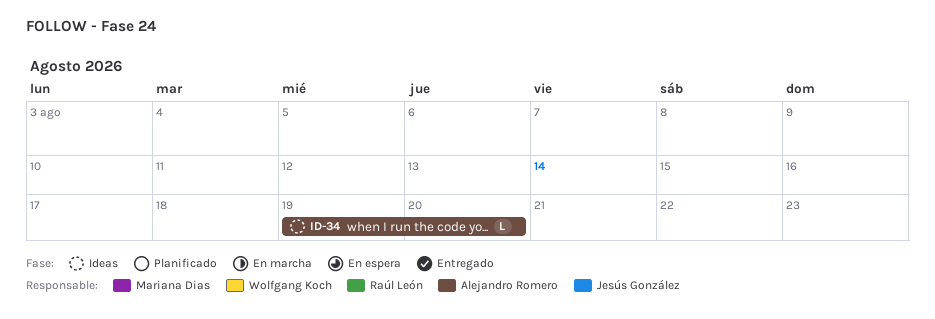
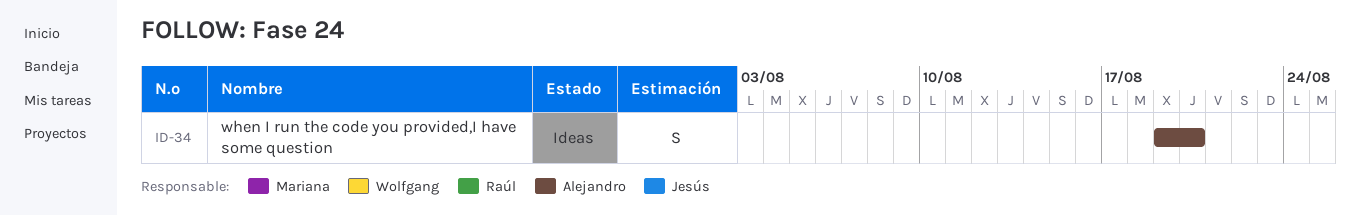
ID-34, estimate: L -> S

